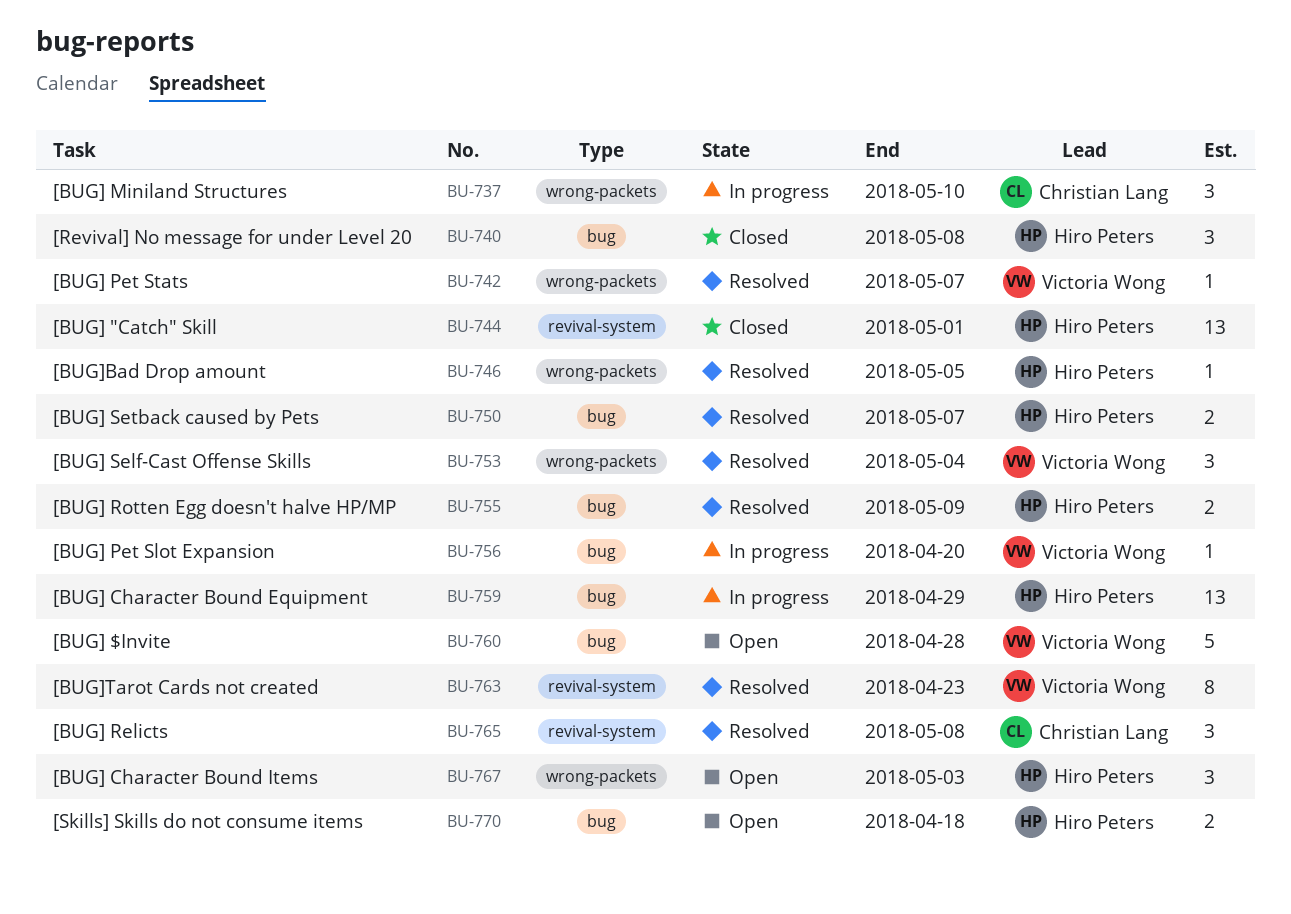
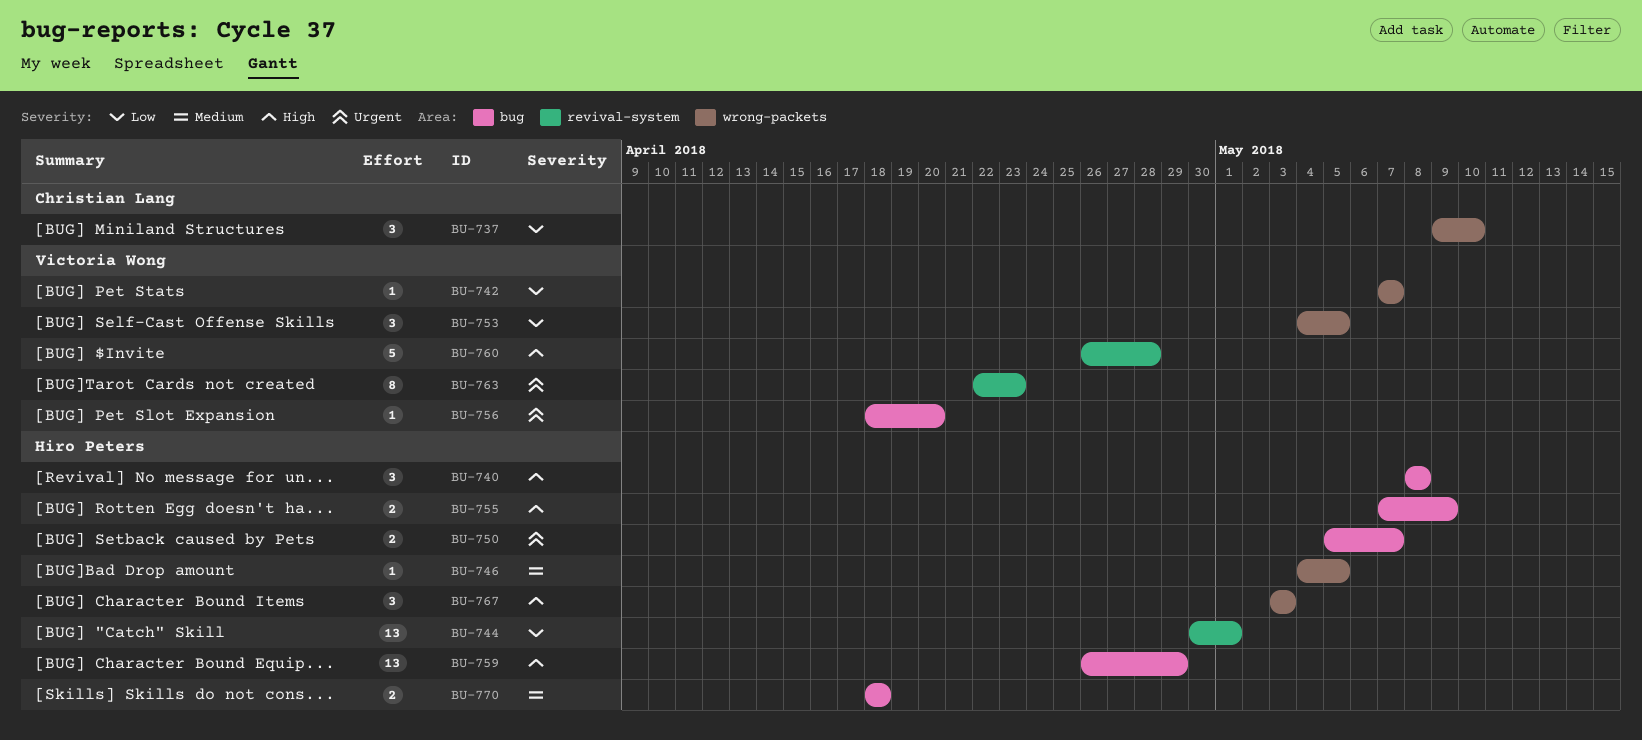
BU-753, due: May 4 -> May 5
BU-760, label: bug -> revival-system
BU-765: present -> none

